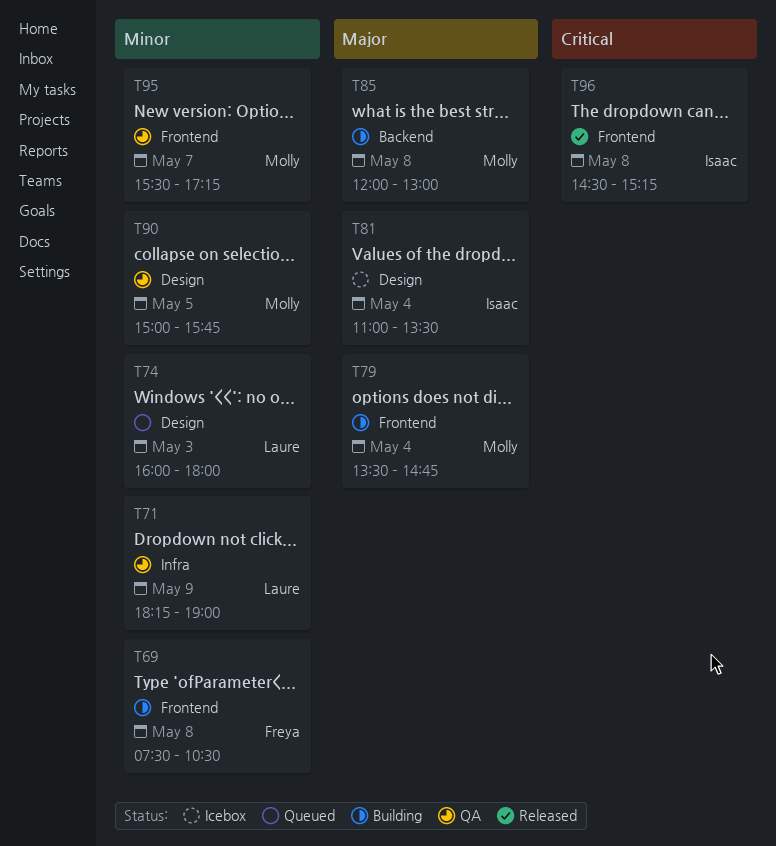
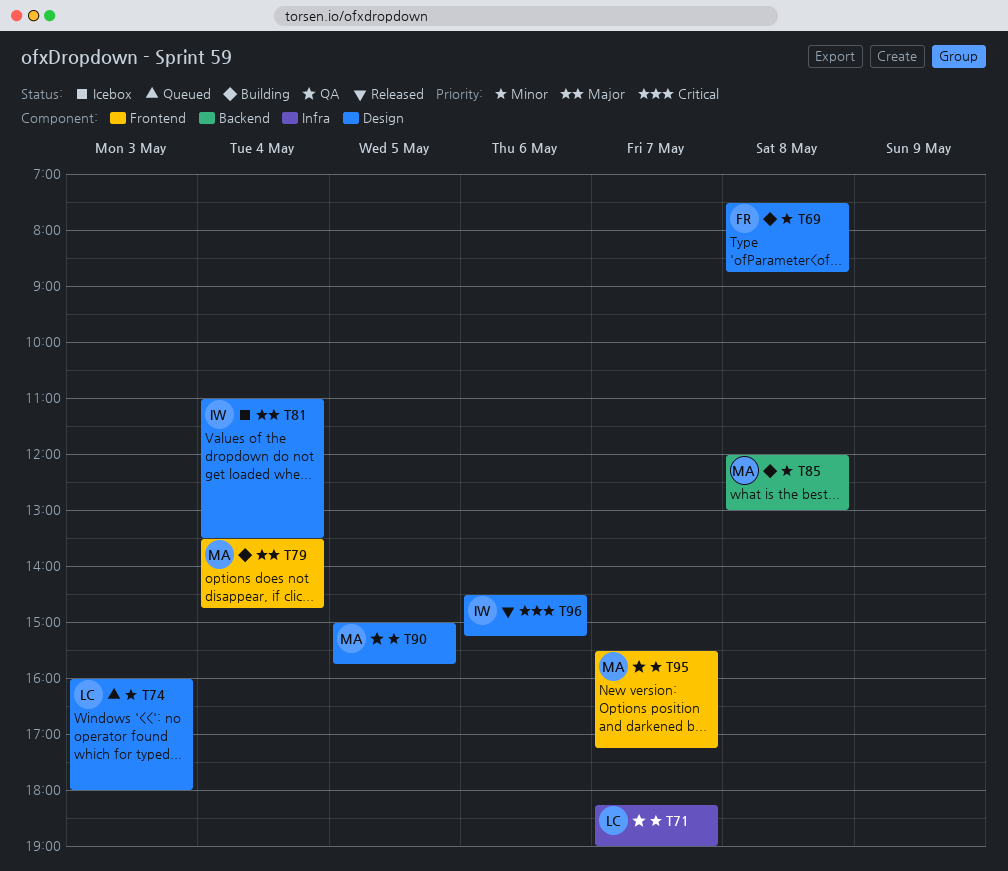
T69, label: Frontend -> Design
T69, ends: 10:30 -> 08:45
T71, day: May 9 -> May 7
T85, priority: Major -> Minor
T96, label: Frontend -> Design
T96, day: May 8 -> May 6

